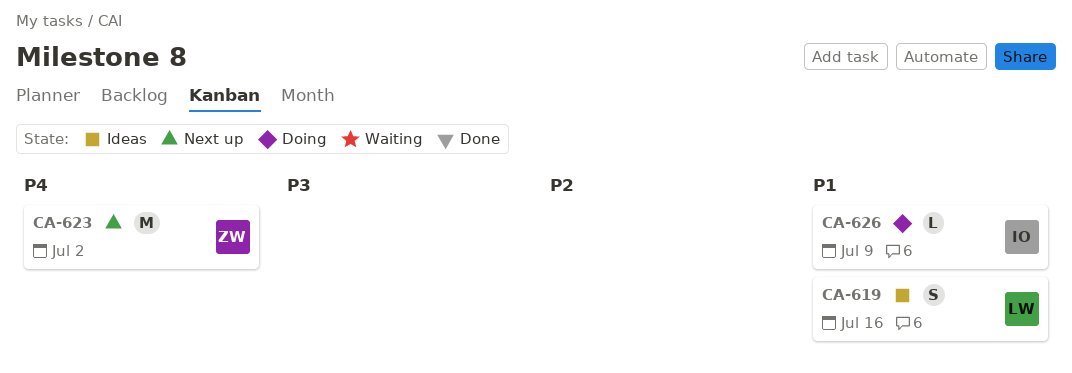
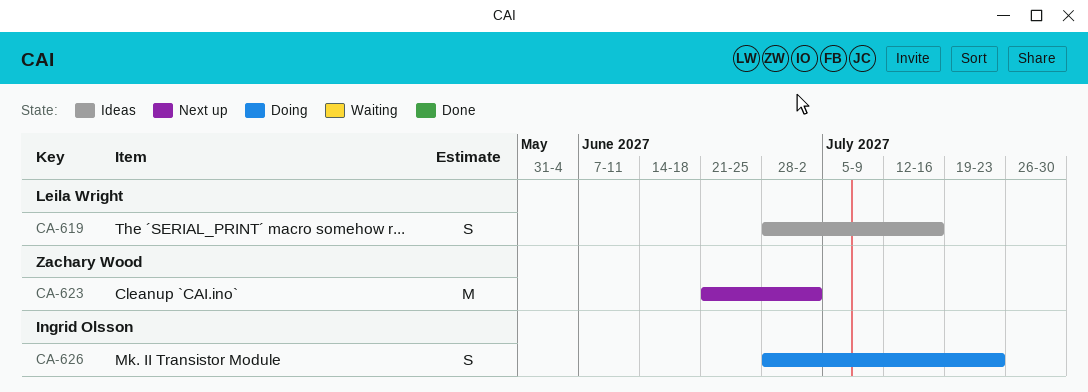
CA-626, estimate: L -> S
CA-626, due: Jul 9 -> Jul 23

